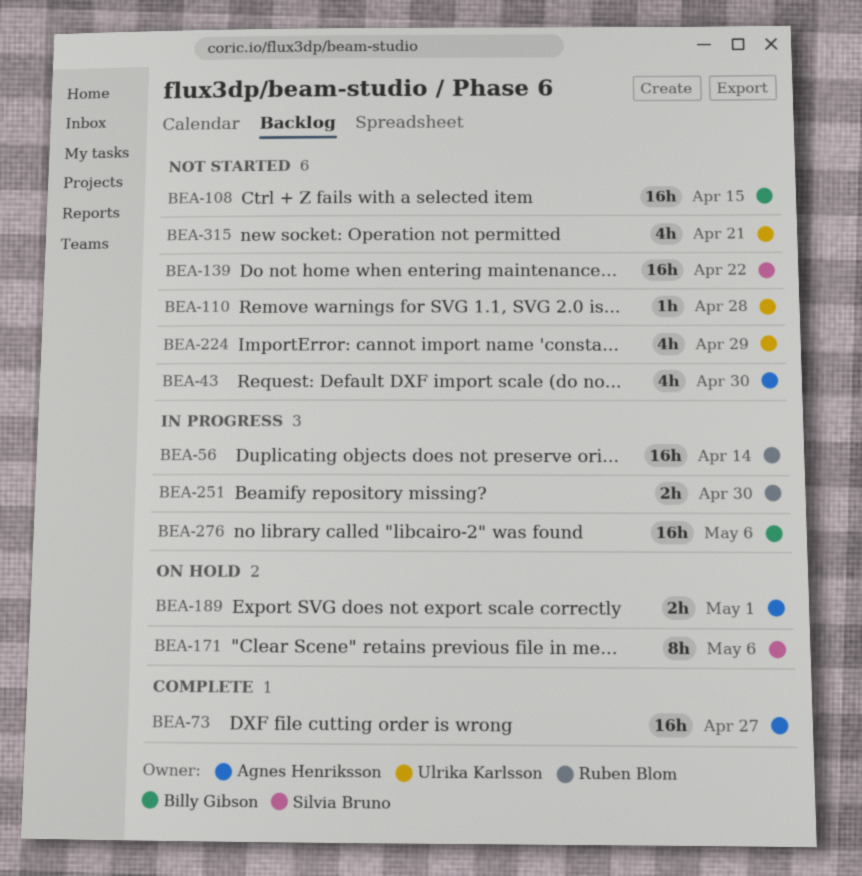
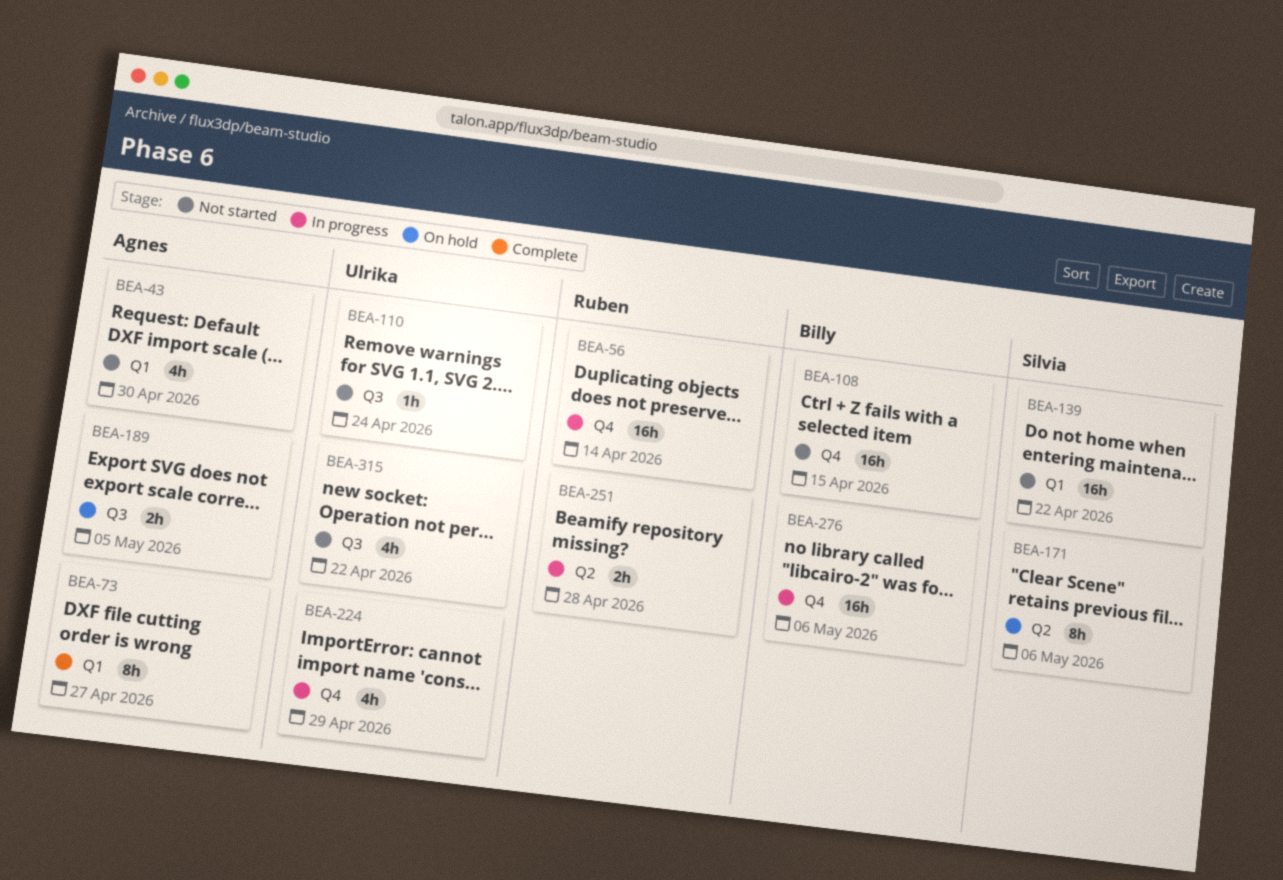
BEA-73, estimate: 16h -> 8h
BEA-110, due: Apr 28 -> Apr 24
BEA-189, due: May 1 -> May 5
BEA-224, status: Not started -> In progress
BEA-251, due: Apr 30 -> Apr 28
BEA-315, due: Apr 21 -> Apr 22

